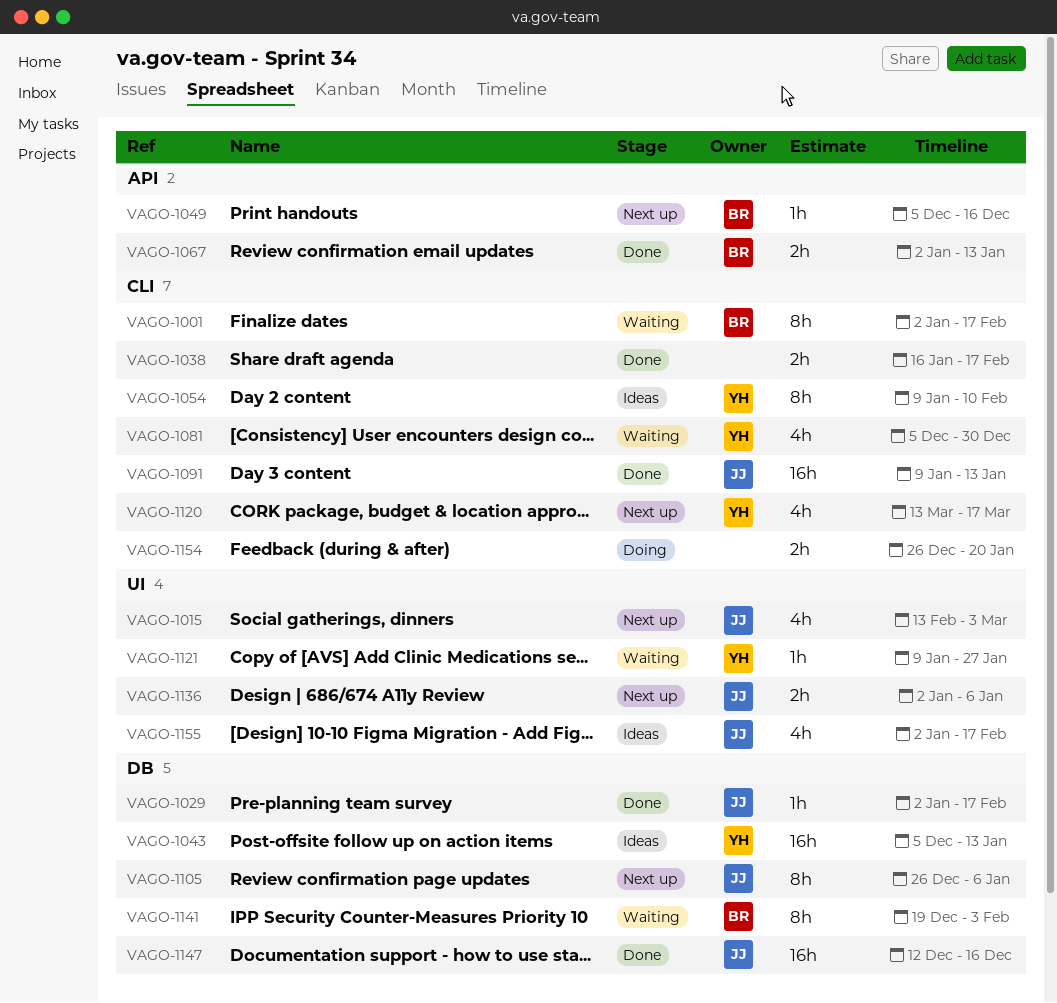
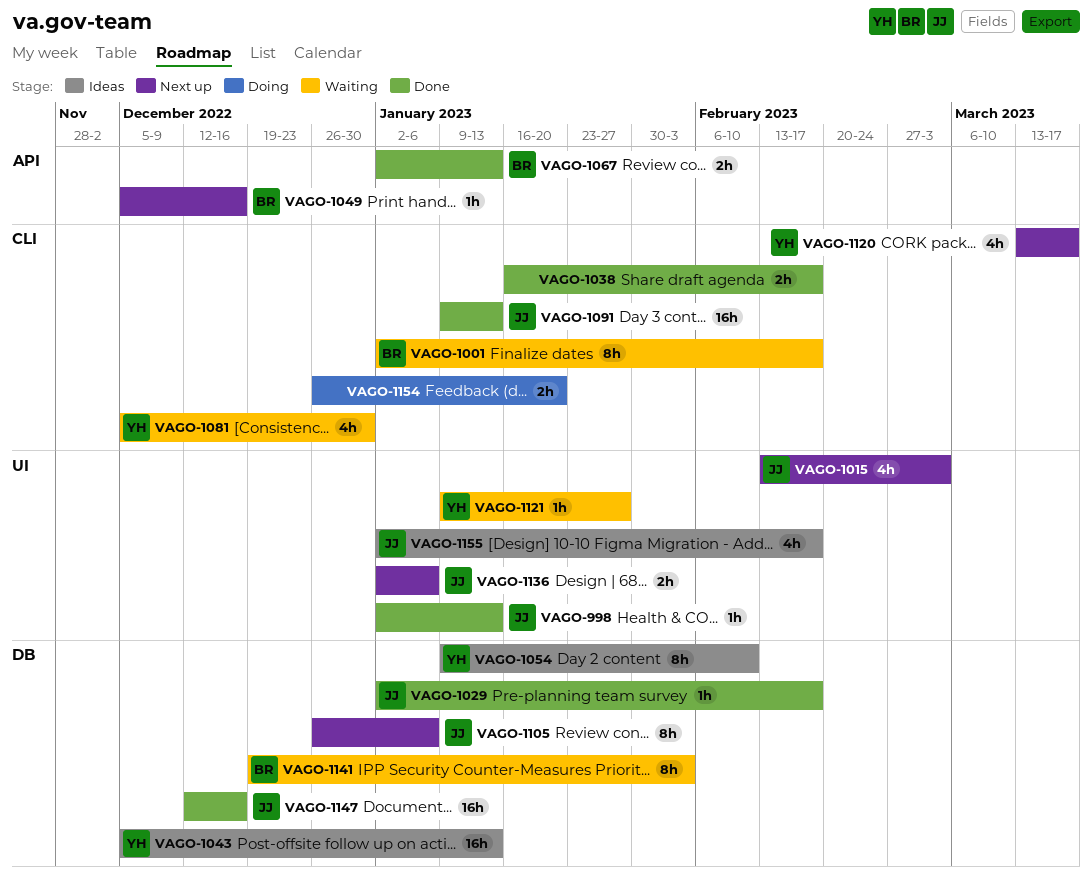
VAGO-998: none -> present
VAGO-1054, label: CLI -> DB

